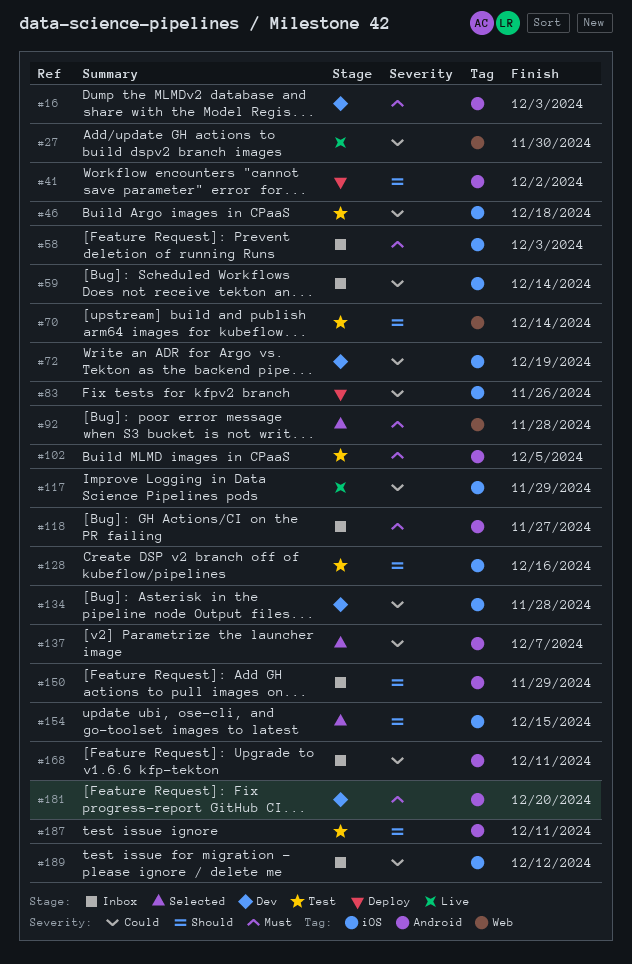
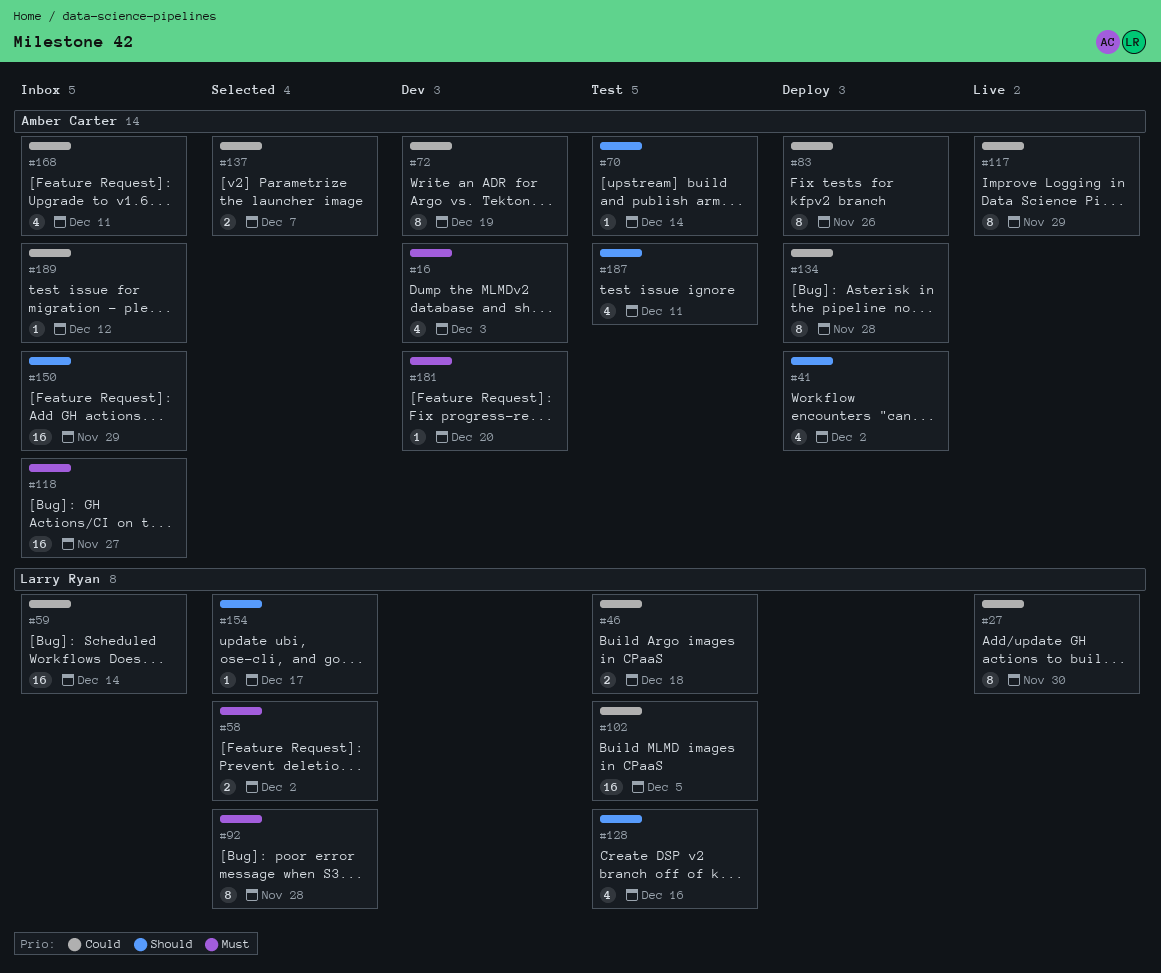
#58, status: Inbox -> Selected
#58, due: Dec 3 -> Dec 2
#102, priority: Must -> Could
#134, status: Dev -> Deploy
#154, due: Dec 15 -> Dec 17

